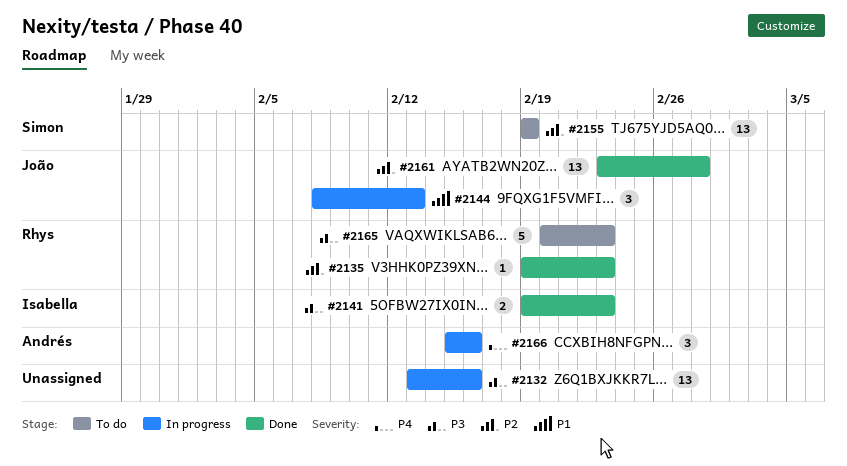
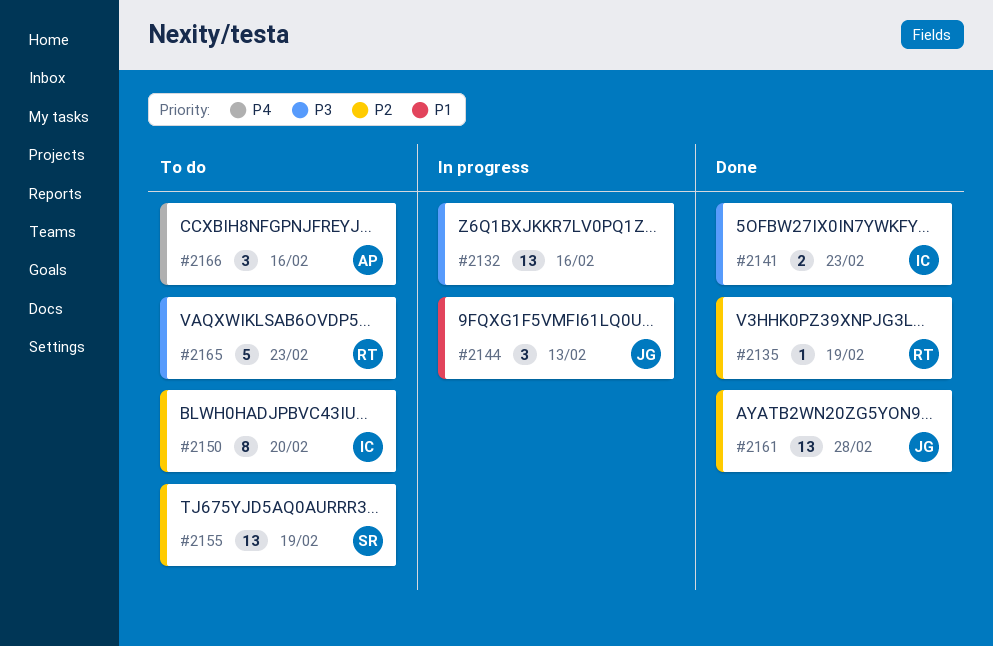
#2135, due: Feb 23 -> Feb 19
#2150: none -> present
#2166, status: In progress -> To do

